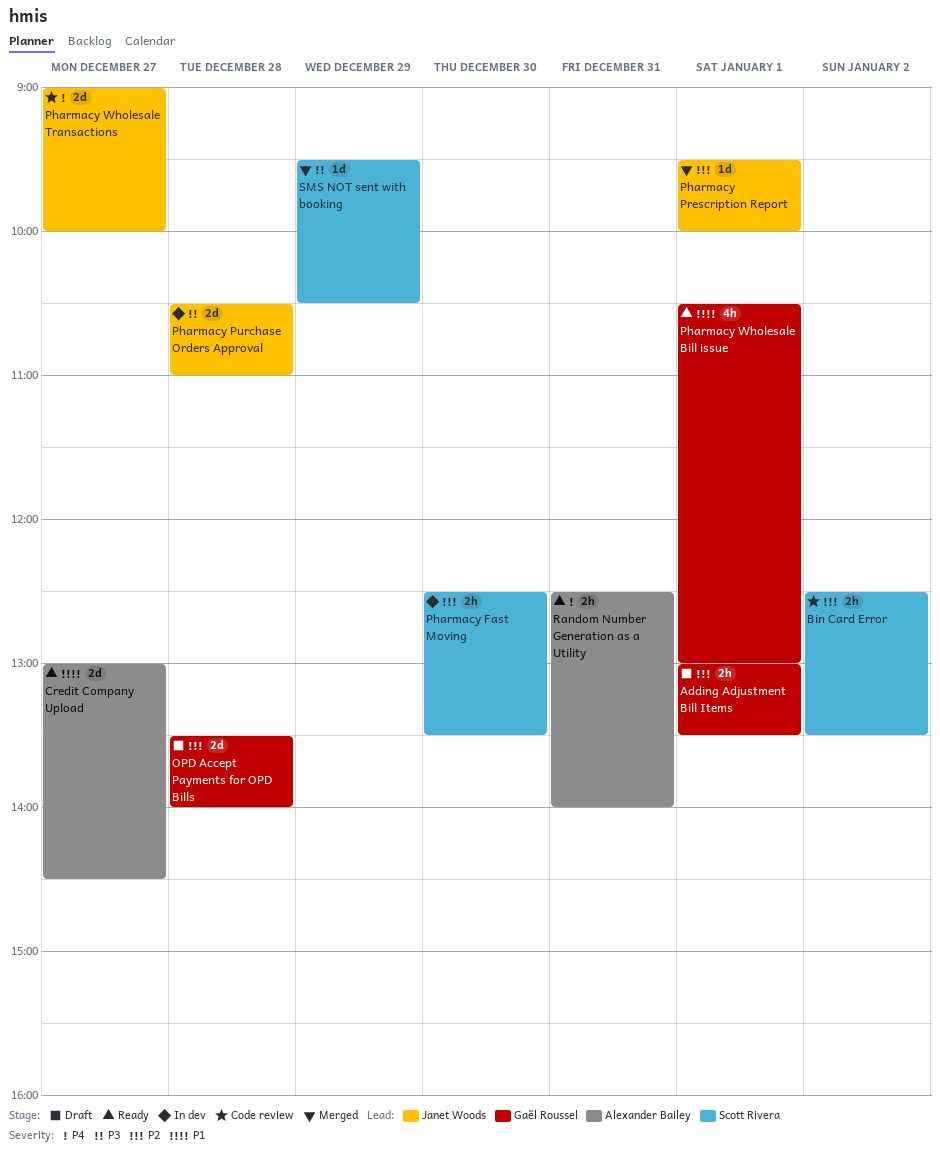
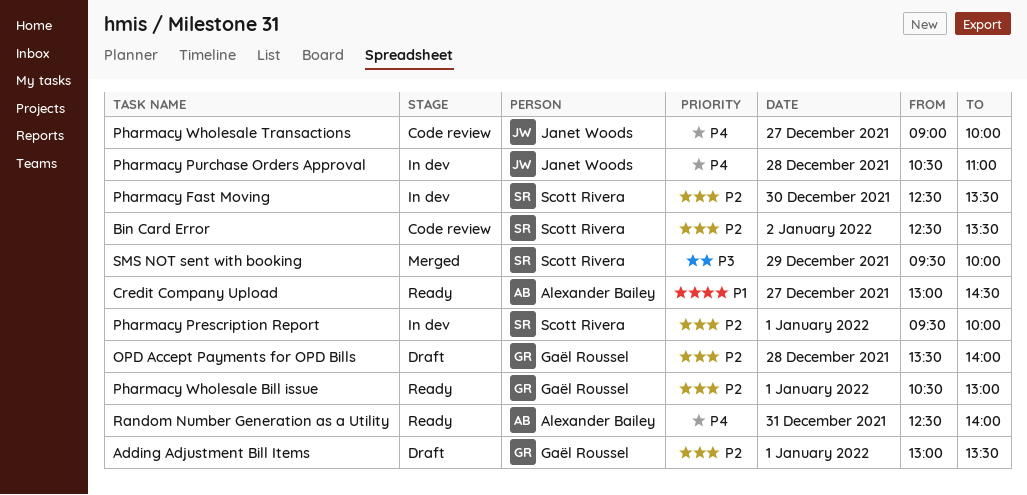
Pharmacy Prescription Report, status: Merged -> In dev
Pharmacy Prescription Report, owner: Janet Woods -> Scott Rivera
Pharmacy Purchase Orders Approval, priority: P3 -> P4
Pharmacy Wholesale Bill issue, priority: P1 -> P2
SMS NOT sent with booking, ends: 10:30 -> 10:00

